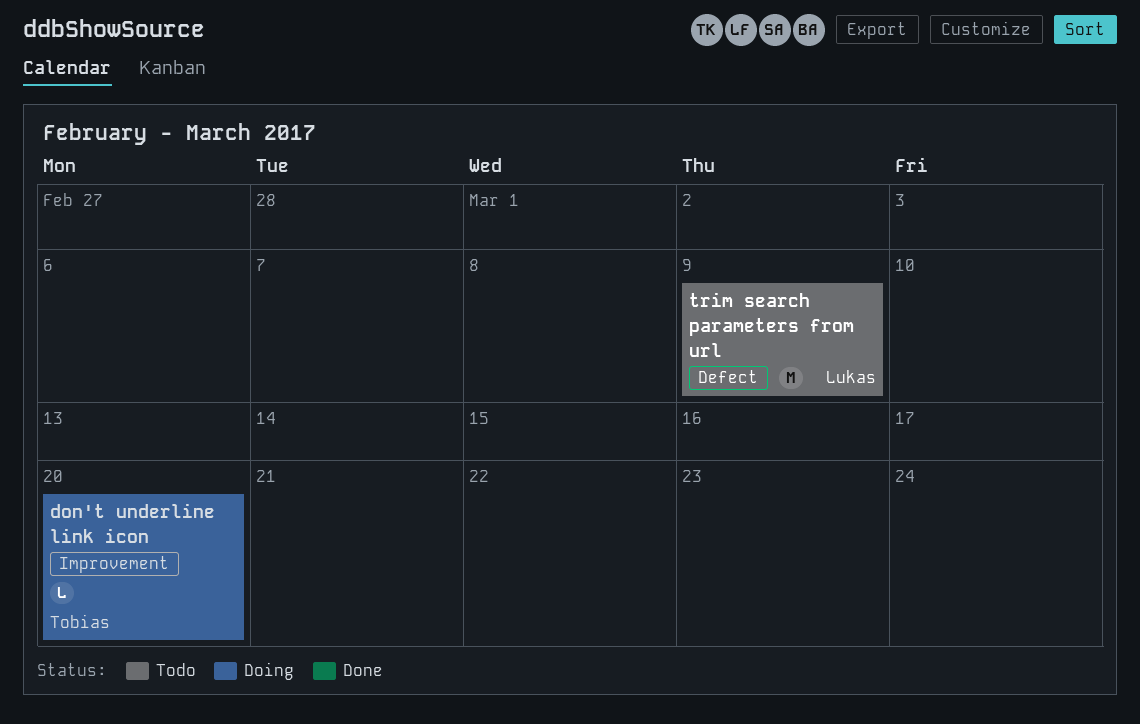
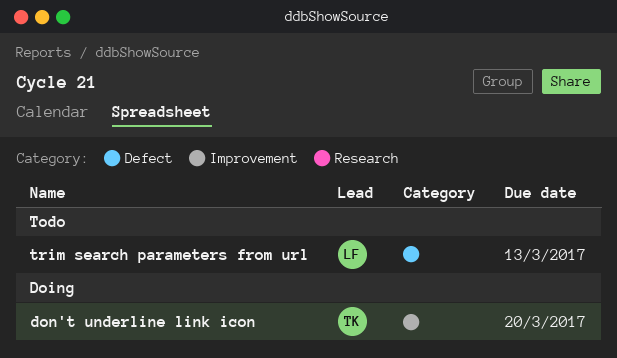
trim search parameters from url, due: Mar 9 -> Mar 13

